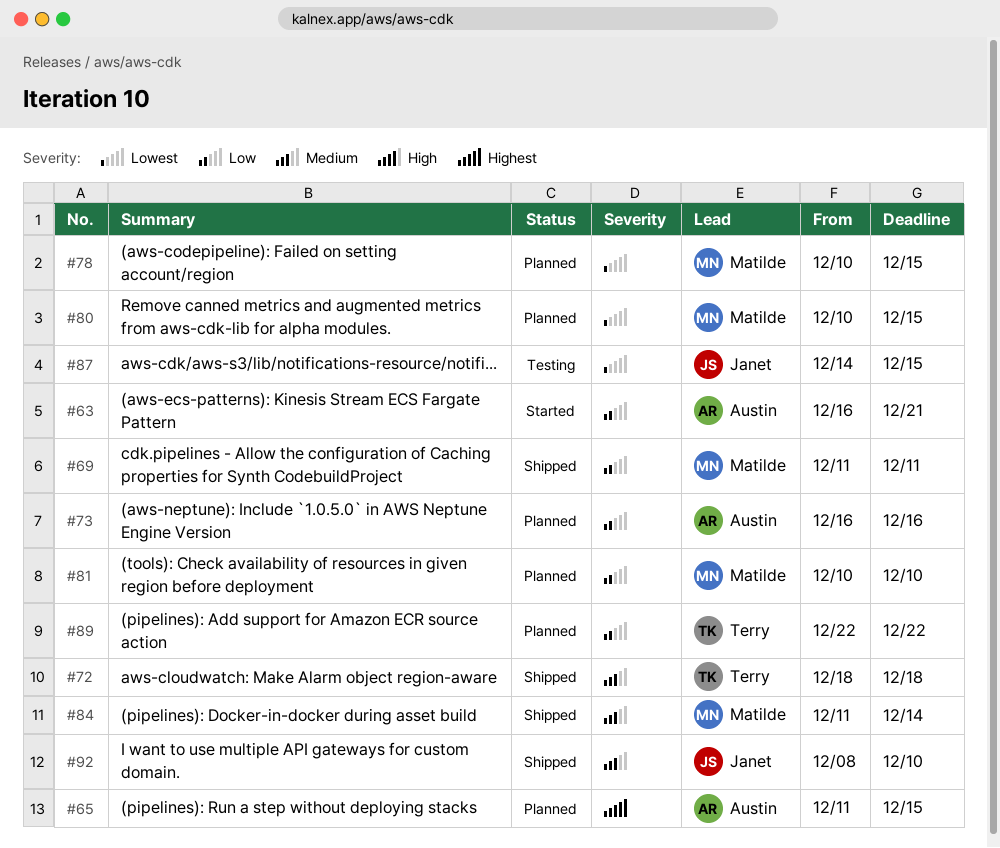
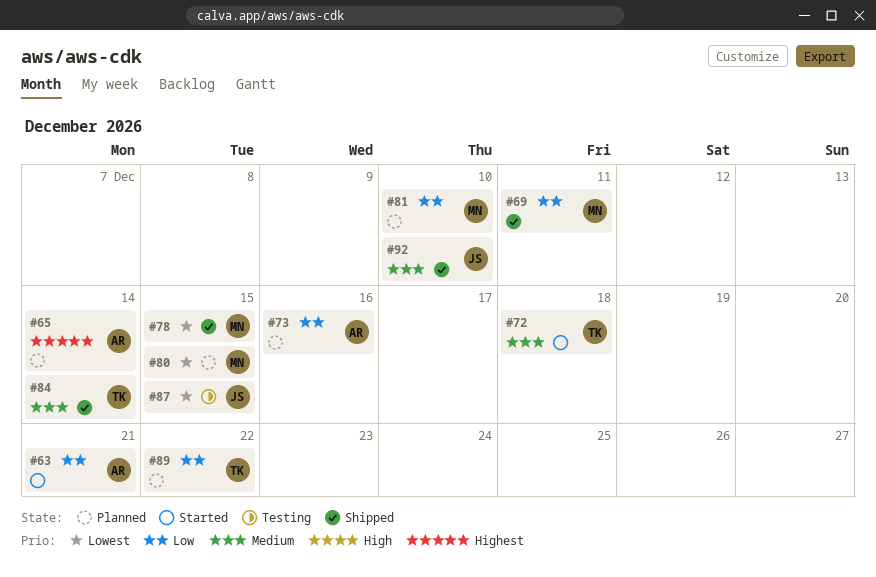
#65, due: Dec 15 -> Dec 14
#72, status: Shipped -> Started
#78, status: Planned -> Shipped
#84, owner: Matilde -> Terry

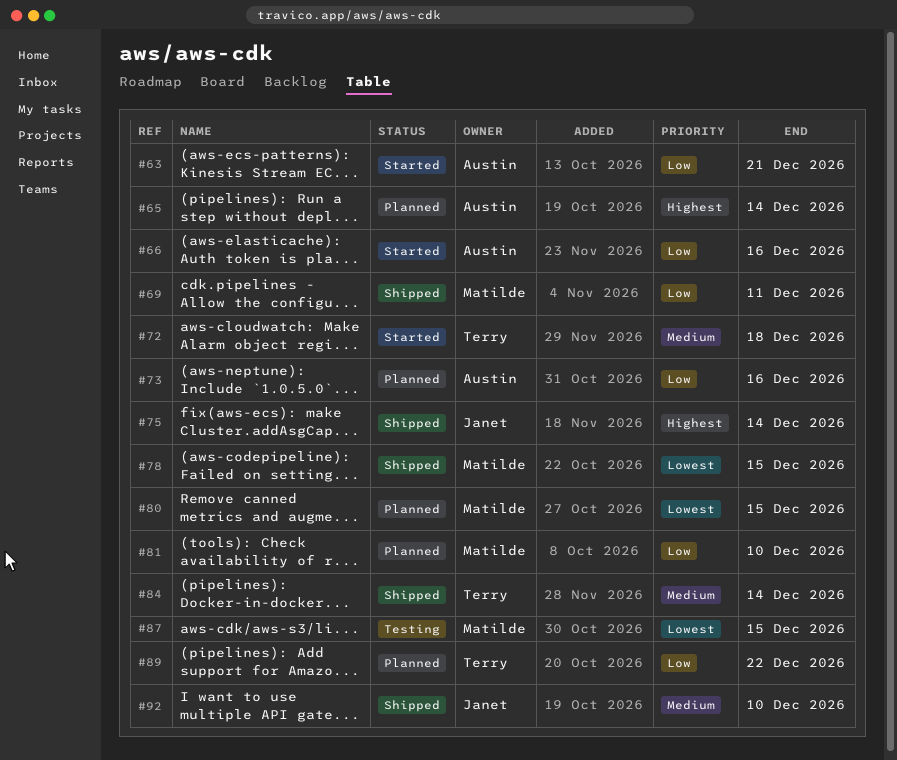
#66: none -> present
#75: none -> present
#87, owner: Janet -> Matilde

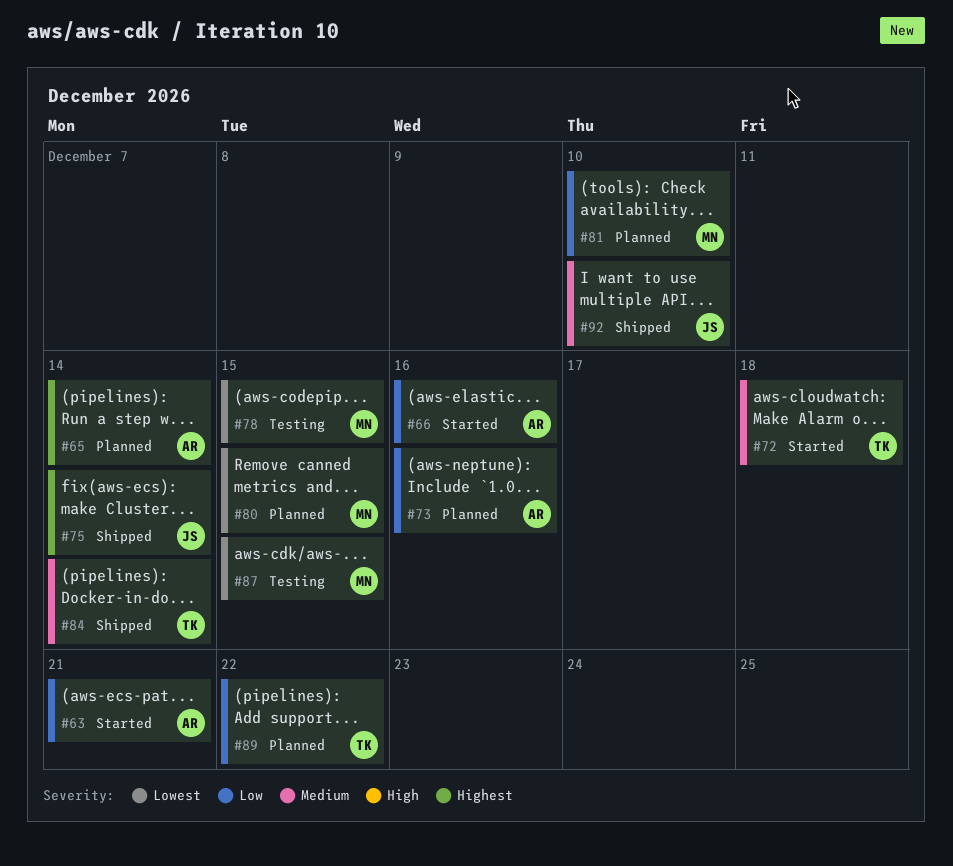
#69: present -> none
#78, status: Shipped -> Testing

